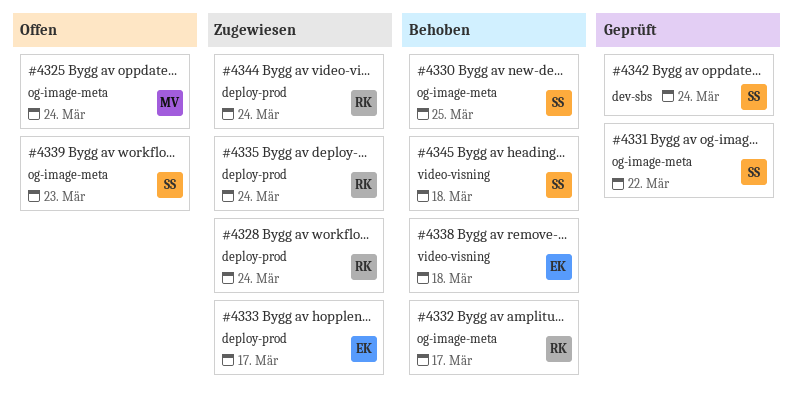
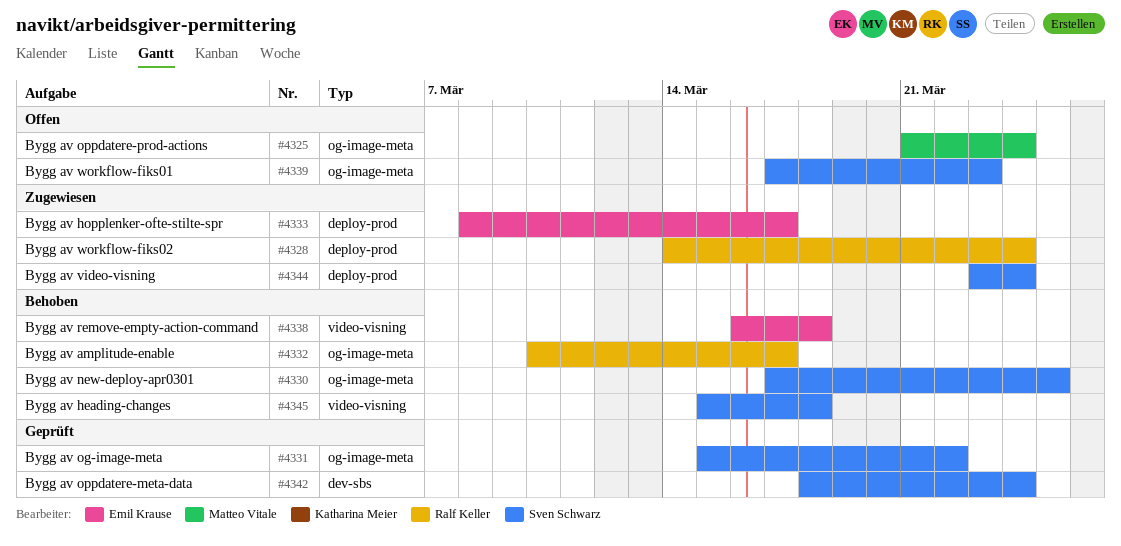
#4335: present -> none
#4344, owner: Ralf Keller -> Sven Schwarz

